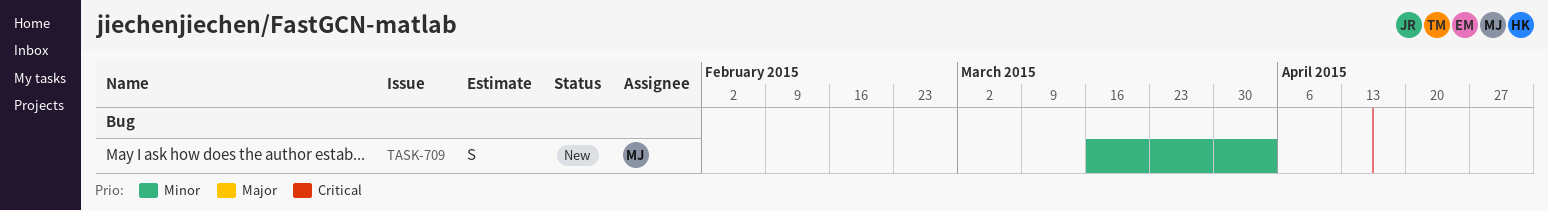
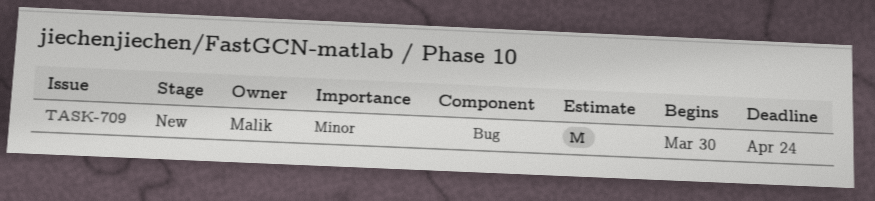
TASK-709, estimate: S -> M
TASK-709, start: Mar 16 -> Mar 30
TASK-709, due: Apr 3 -> Apr 24

